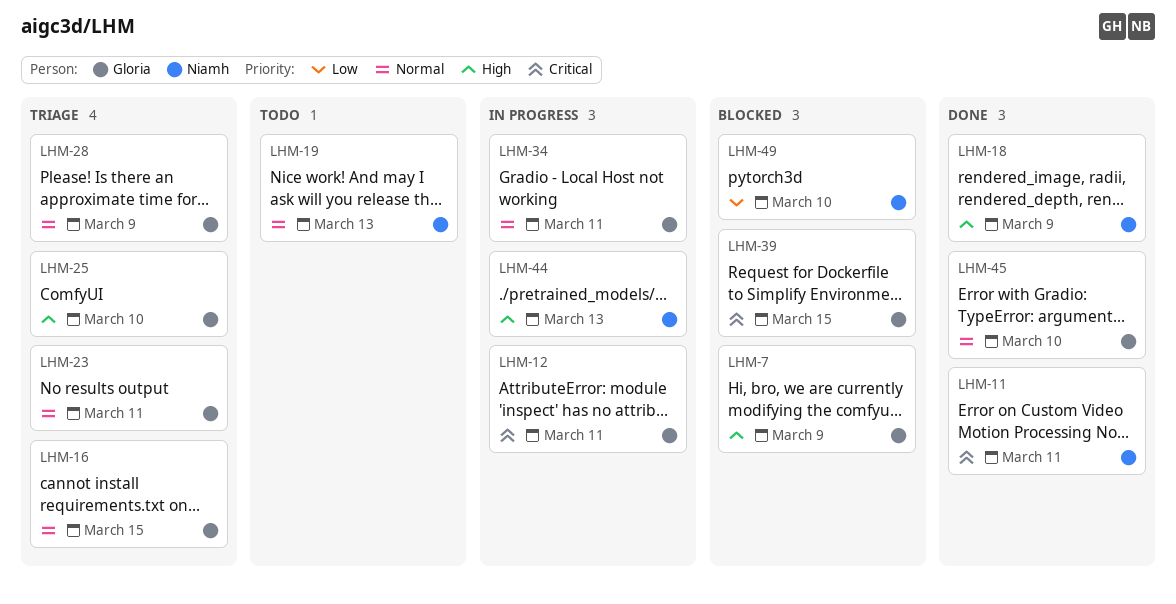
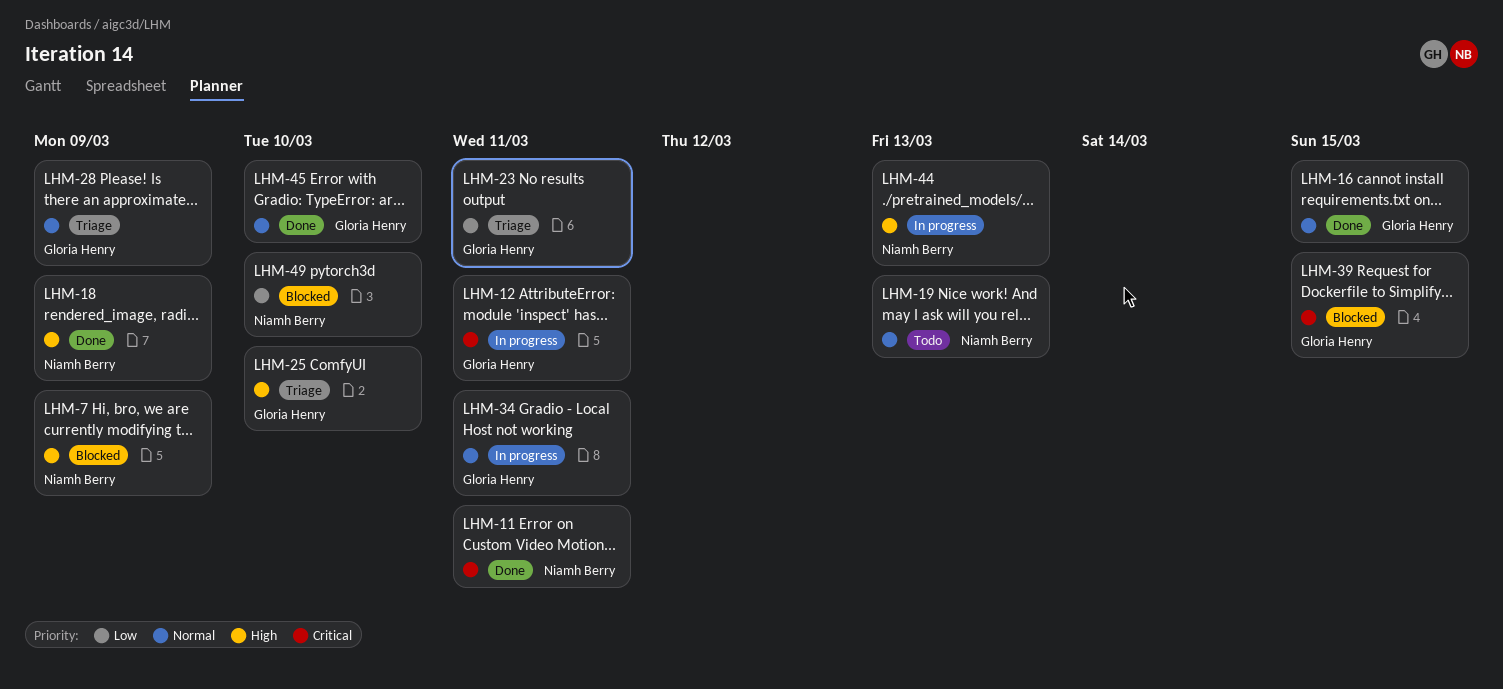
LHM-7, owner: Gloria Henry -> Niamh Berry
LHM-16, status: Triage -> Done
LHM-23, priority: Normal -> Low

